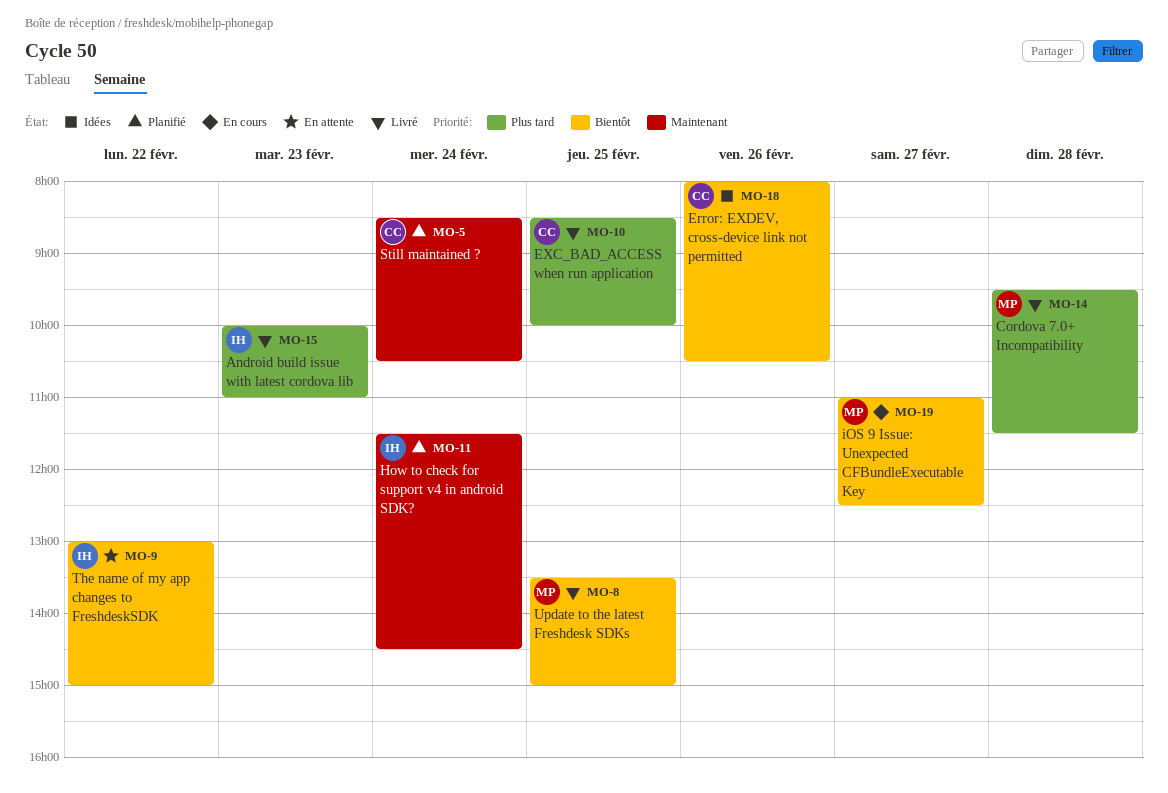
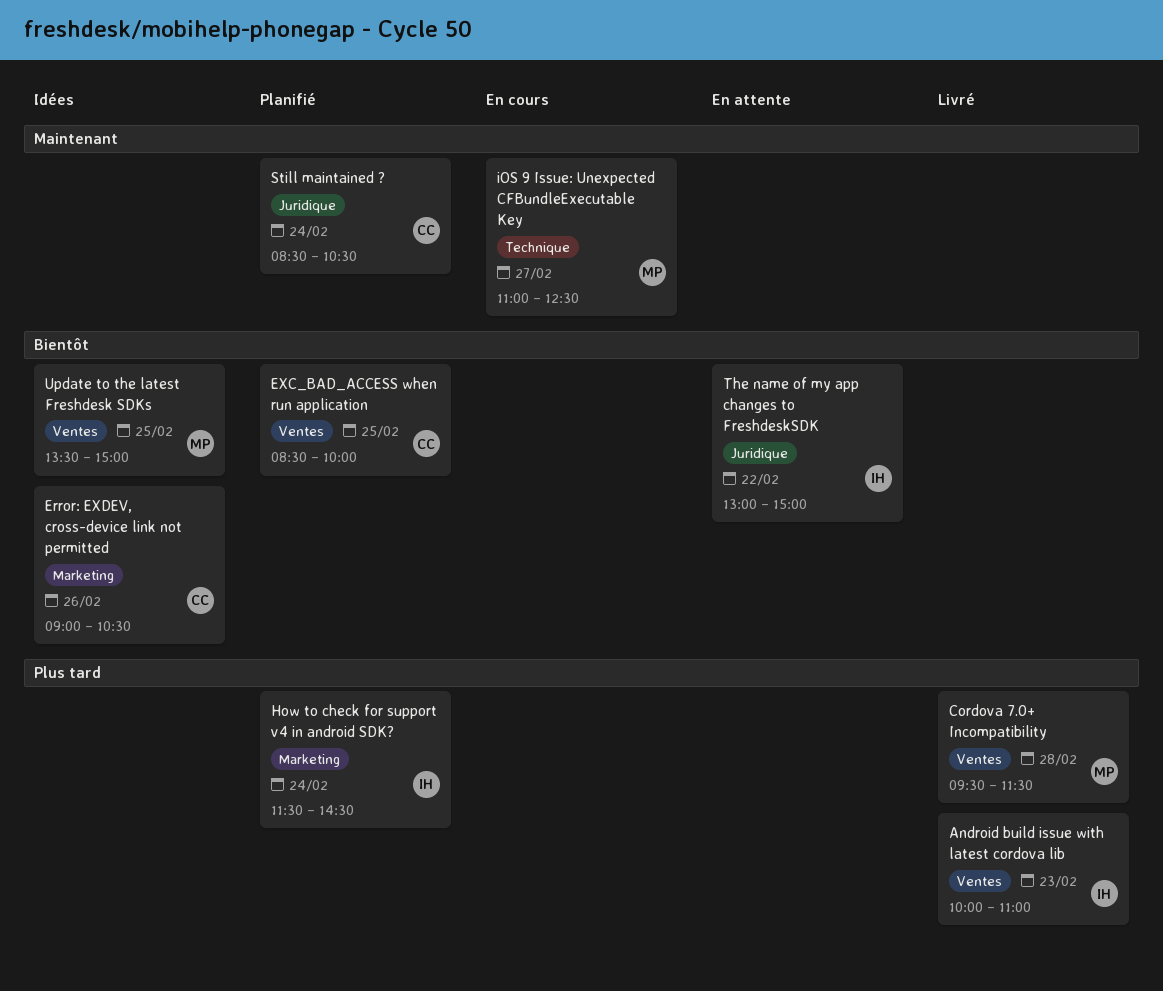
Error: EXDEV, cross-device link not permitted, begins: 08:00 -> 09:00
EXC_BAD_ACCESS when run application, status: Livré -> Planifié
EXC_BAD_ACCESS when run application, priority: Plus tard -> Bientôt
How to check for support v4 in android SDK?, priority: Maintenant -> Plus tard
iOS 9 Issue: Unexpected CFBundleExecutable Key, priority: Bientôt -> Maintenant
Update to the latest Freshdesk SDKs, status: Livré -> Idées

